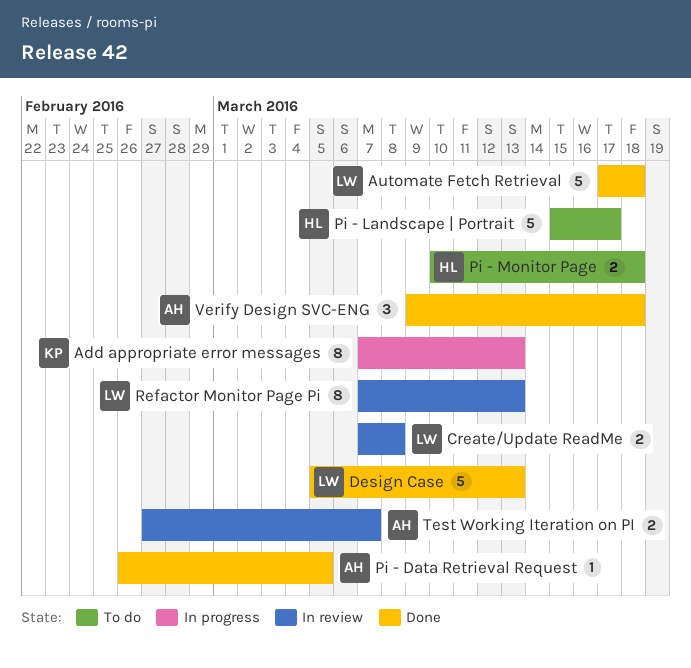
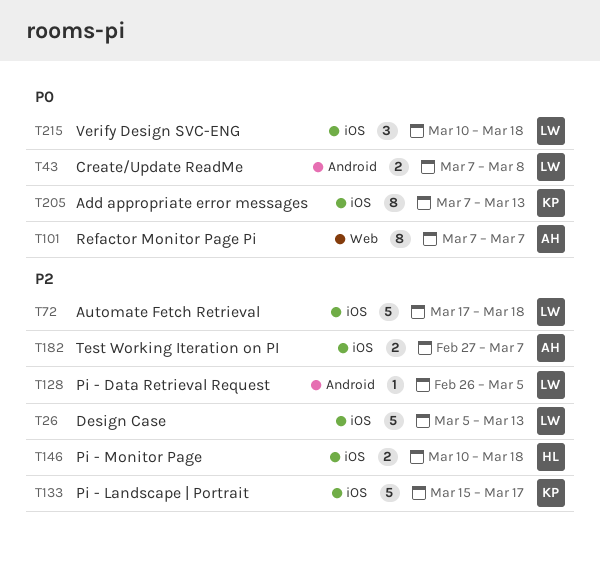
Pi - Data Retrieval Request, owner: AH -> LW
Pi - Landscape | Portrait, owner: HL -> KP
Refactor Monitor Page Pi, owner: LW -> AH
Refactor Monitor Page Pi, due: Mar 13 -> Mar 7
Verify Design SVC-ENG, owner: AH -> LW
Verify Design SVC-ENG, start: Mar 9 -> Mar 10

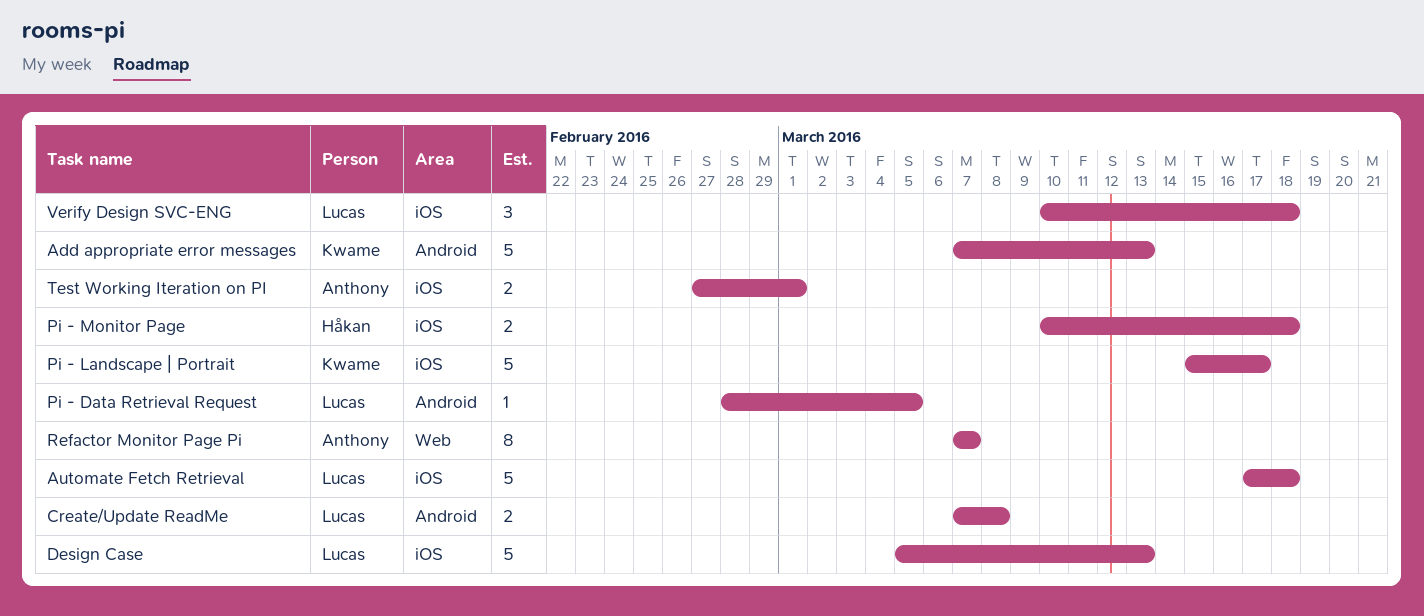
Add appropriate error messages, label: iOS -> Android
Add appropriate error messages, estimate: 8 -> 5
Pi - Data Retrieval Request, start: Feb 26 -> Feb 28
Test Working Iteration on PI, due: Mar 7 -> Mar 1

